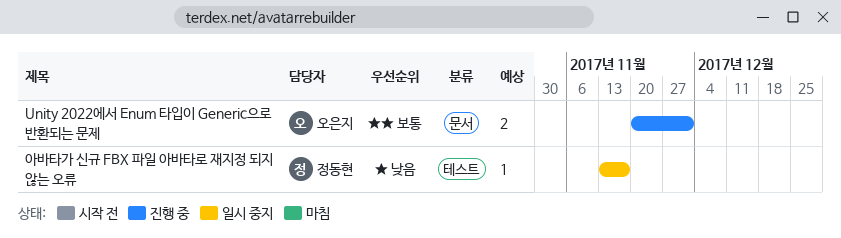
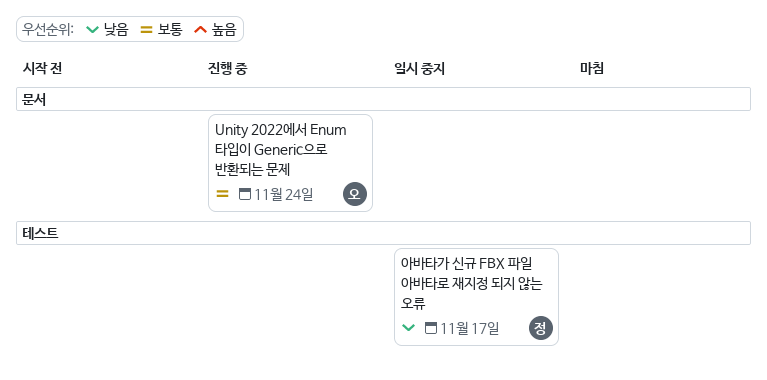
Unity 2022에서 Enum 타입이 Generic으로 반환되는 문제, due: Dec 1 -> Nov 24

